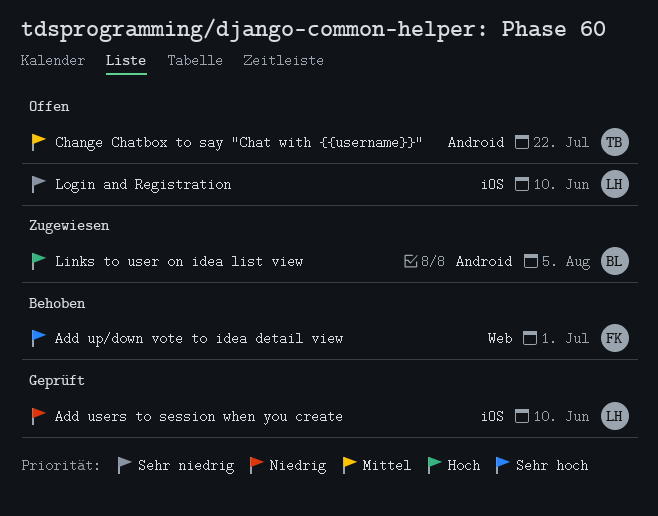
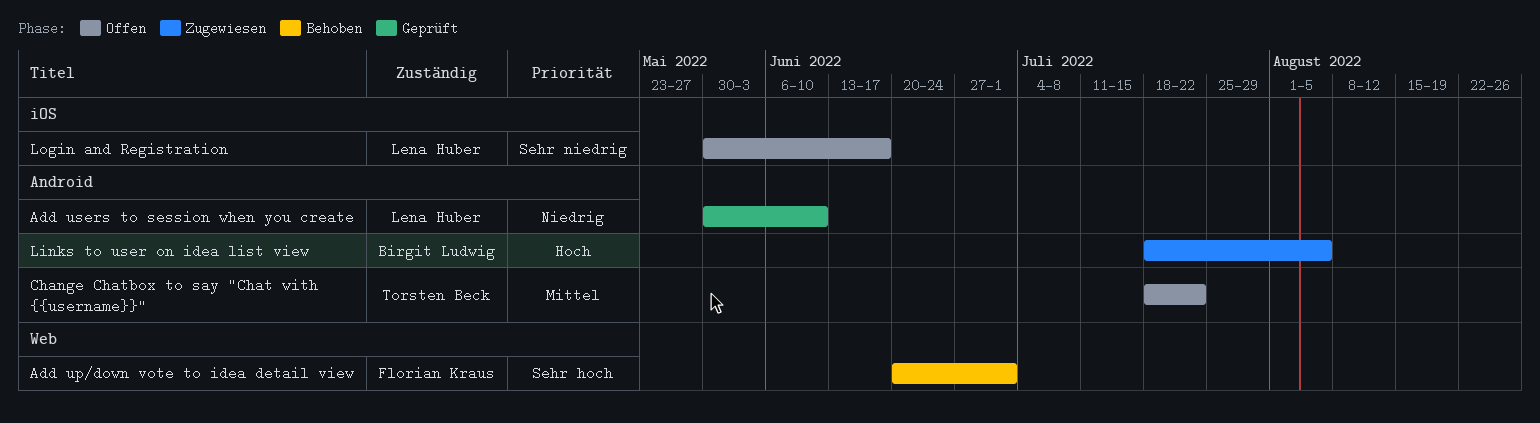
Add users to session when you create, label: iOS -> Android
Login and Registration, due: Jun 10 -> Jun 17

